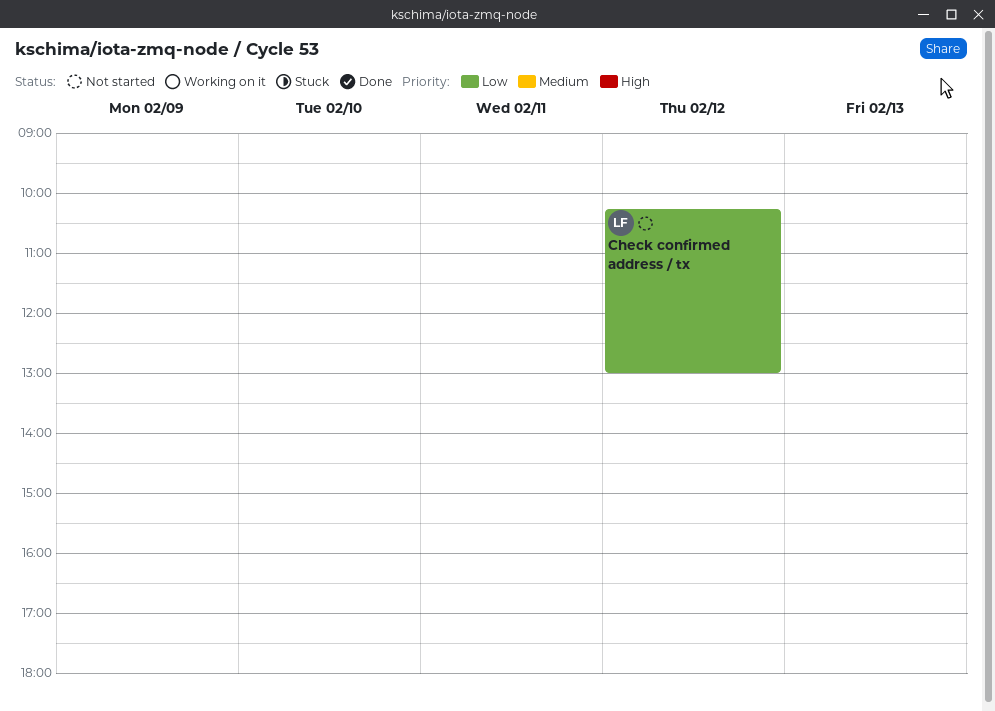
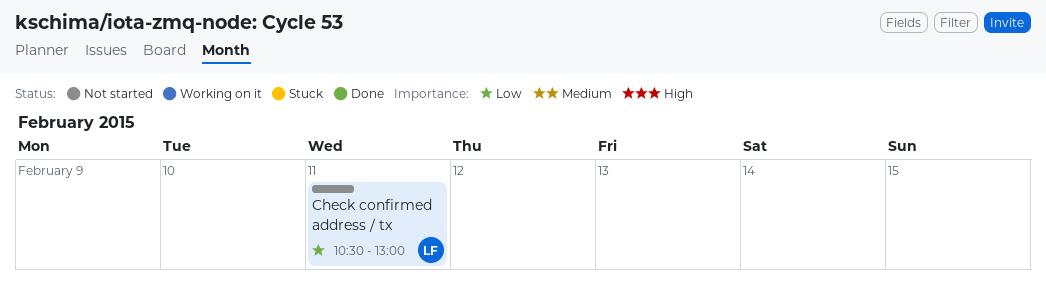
Check confirmed address / tx, day: Feb 12 -> Feb 11
Check confirmed address / tx, begins: 10:15 -> 10:30

